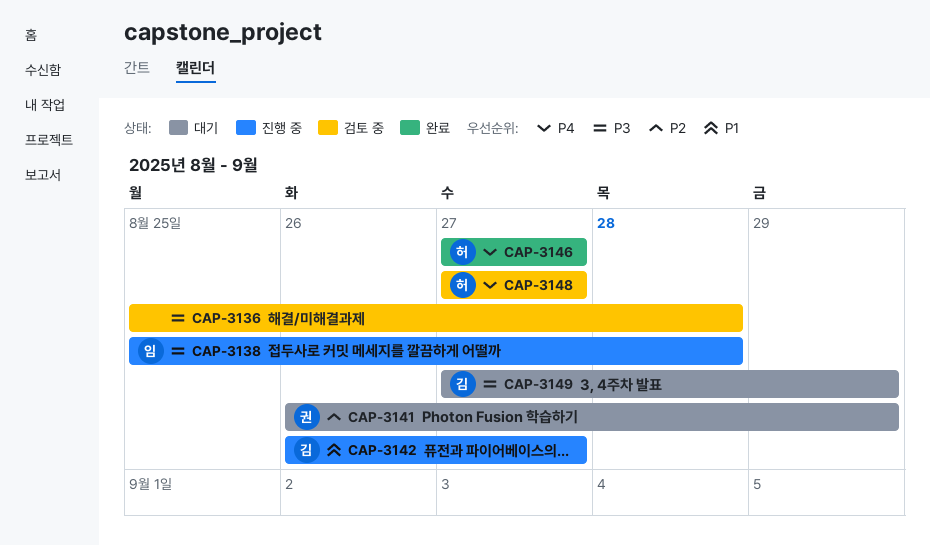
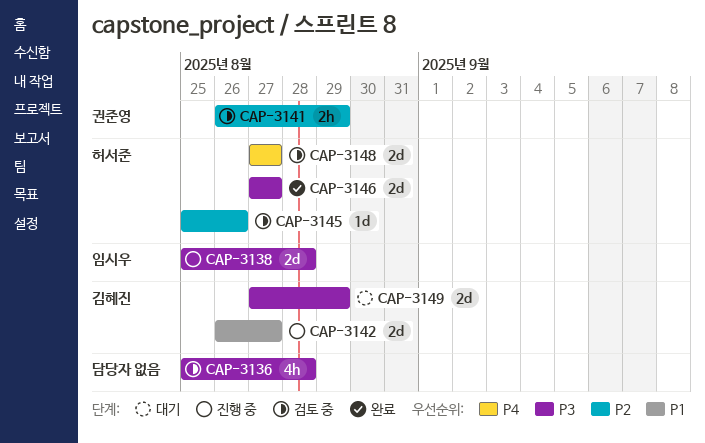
CAP-3141, status: 대기 -> 검토 중
CAP-3145: none -> present
CAP-3146, priority: P4 -> P3

